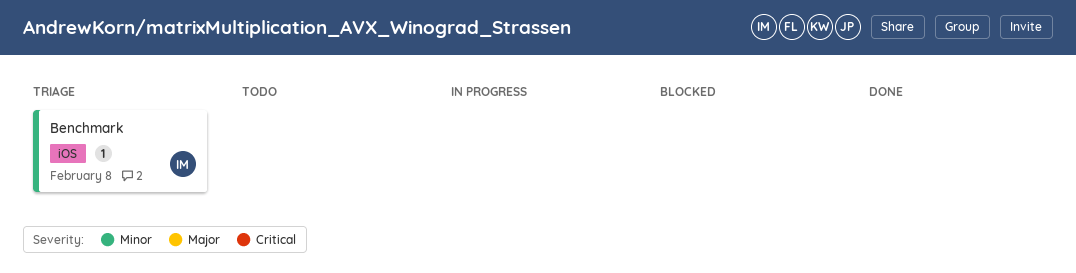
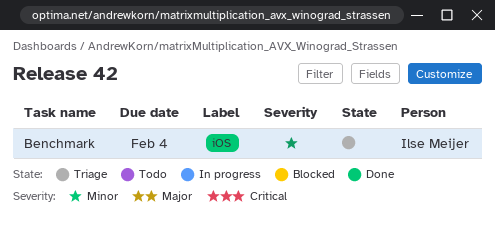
Benchmark, due: Feb 8 -> Feb 4

